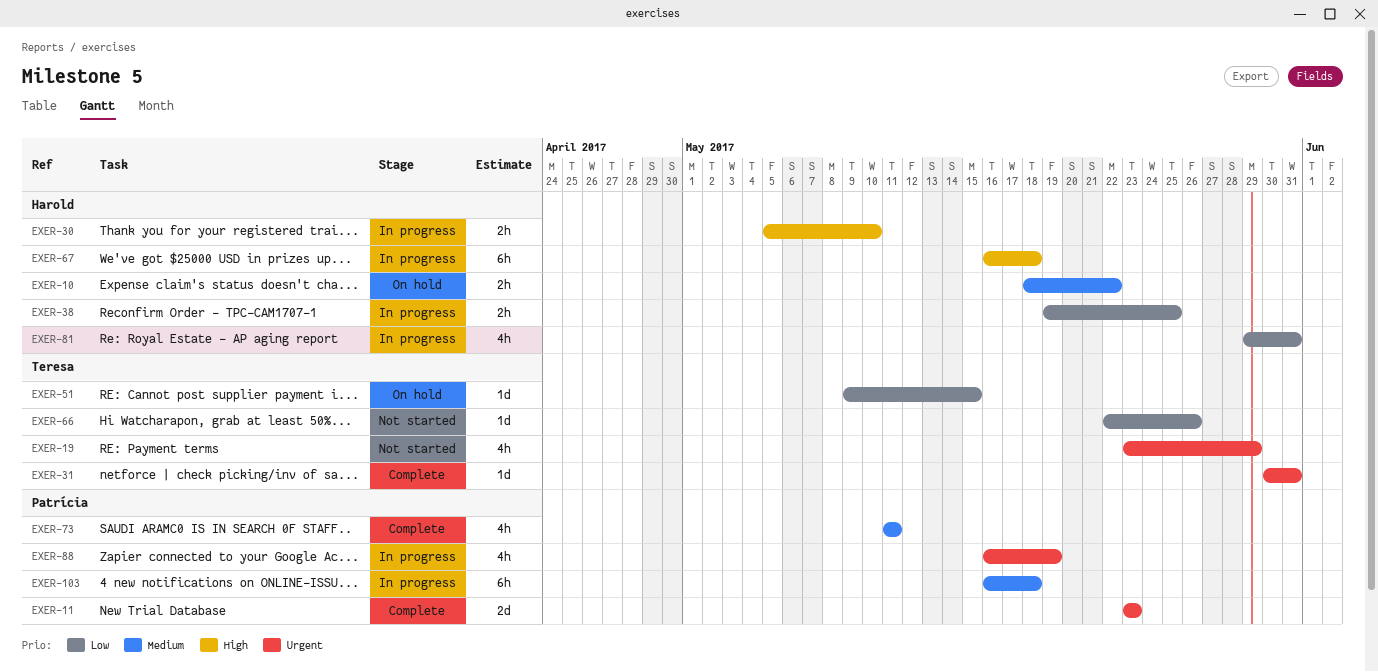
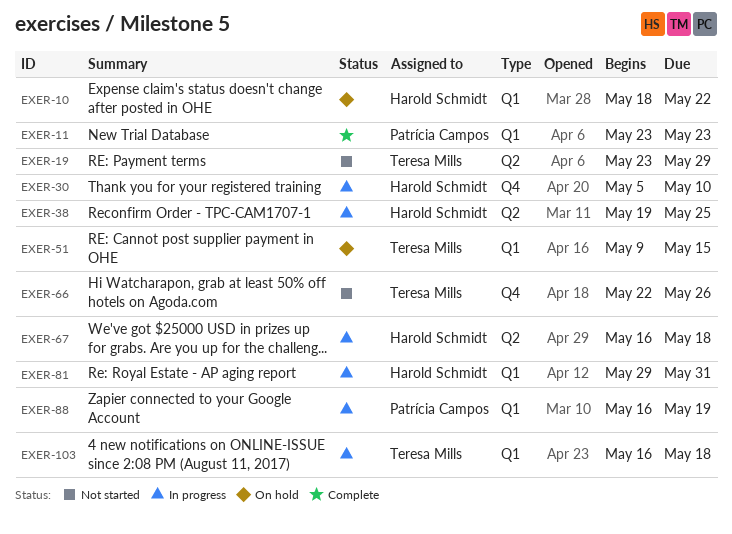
EXER-31: present -> none
EXER-73: present -> none
EXER-103, owner: Patrícia Campos -> Teresa Mills

